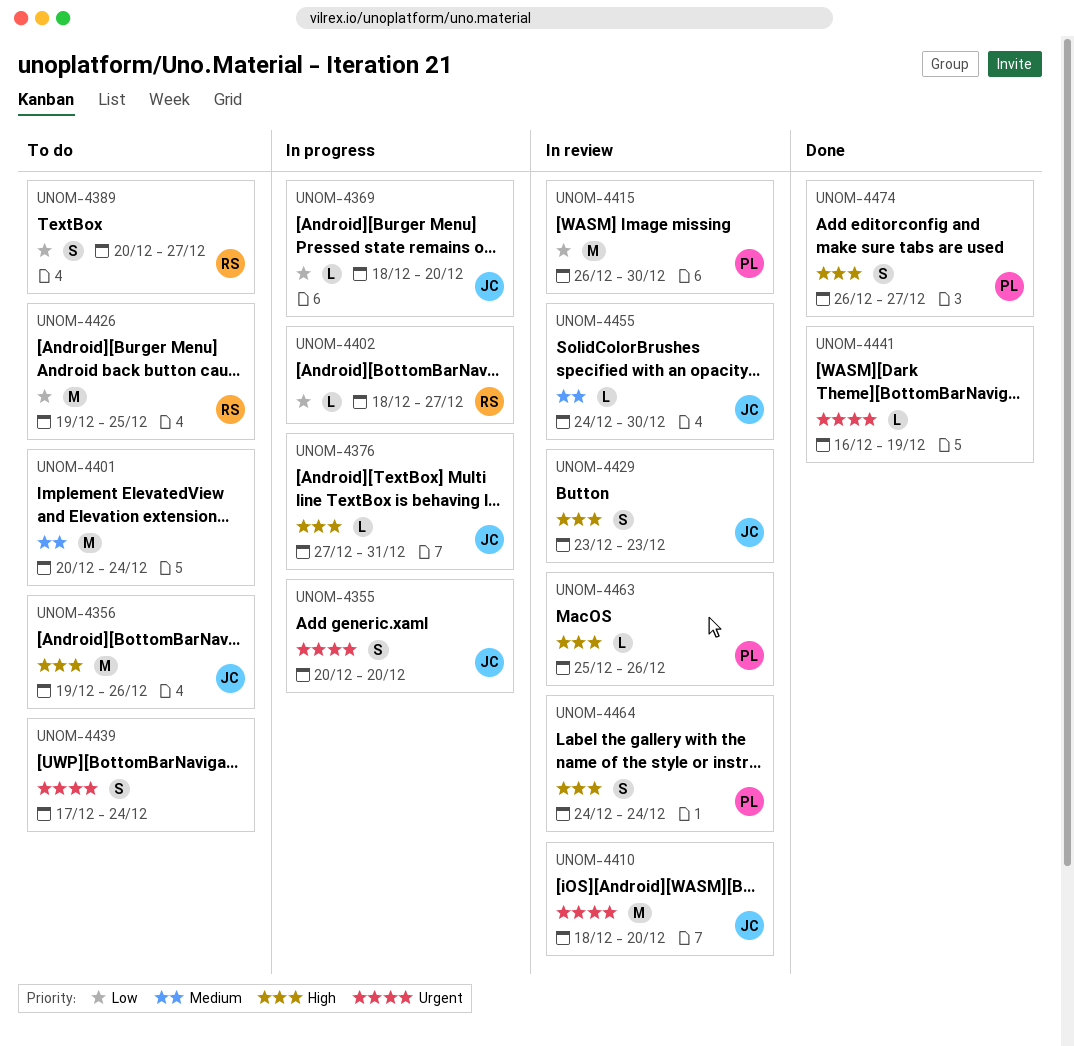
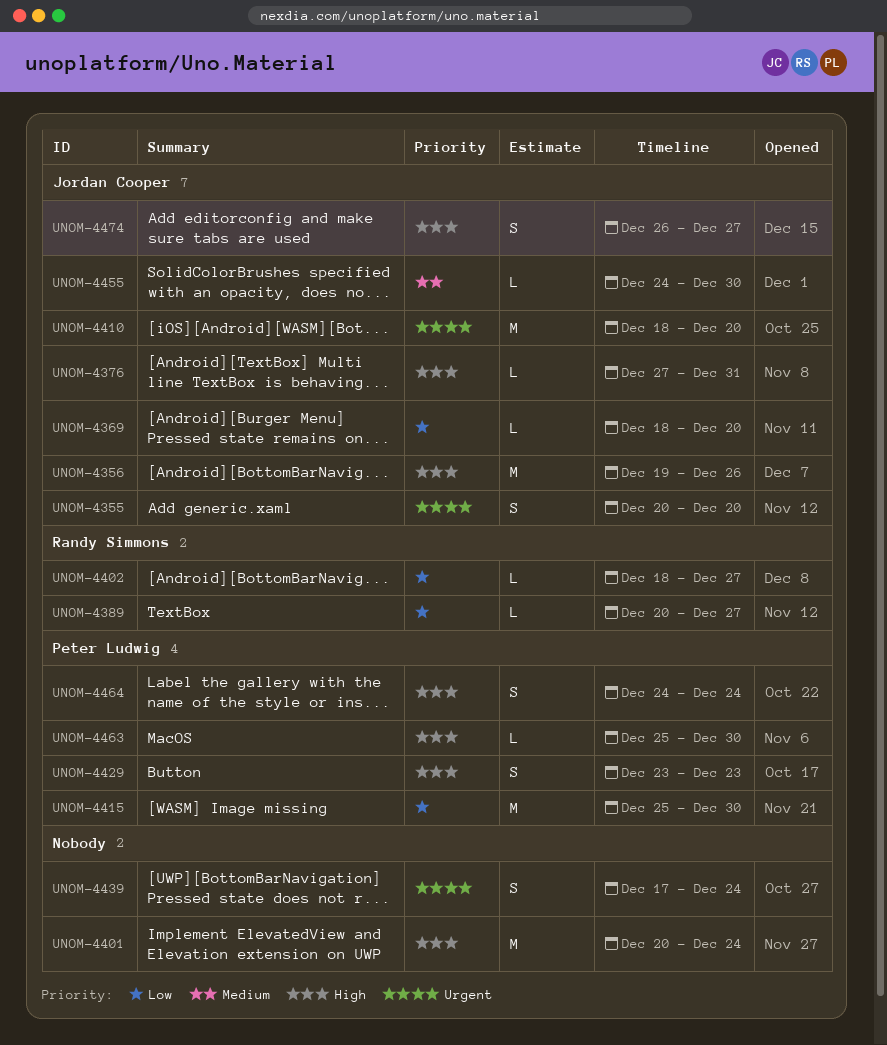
UNOM-4389, estimate: S -> L
UNOM-4401, priority: Medium -> High
UNOM-4415, start: Dec 26 -> Dec 25
UNOM-4426: present -> none
UNOM-4429, owner: Jordan Cooper -> Peter Ludwig
UNOM-4441: present -> none
UNOM-4463, due: Dec 26 -> Dec 30
UNOM-4474, owner: Peter Ludwig -> Jordan Cooper

